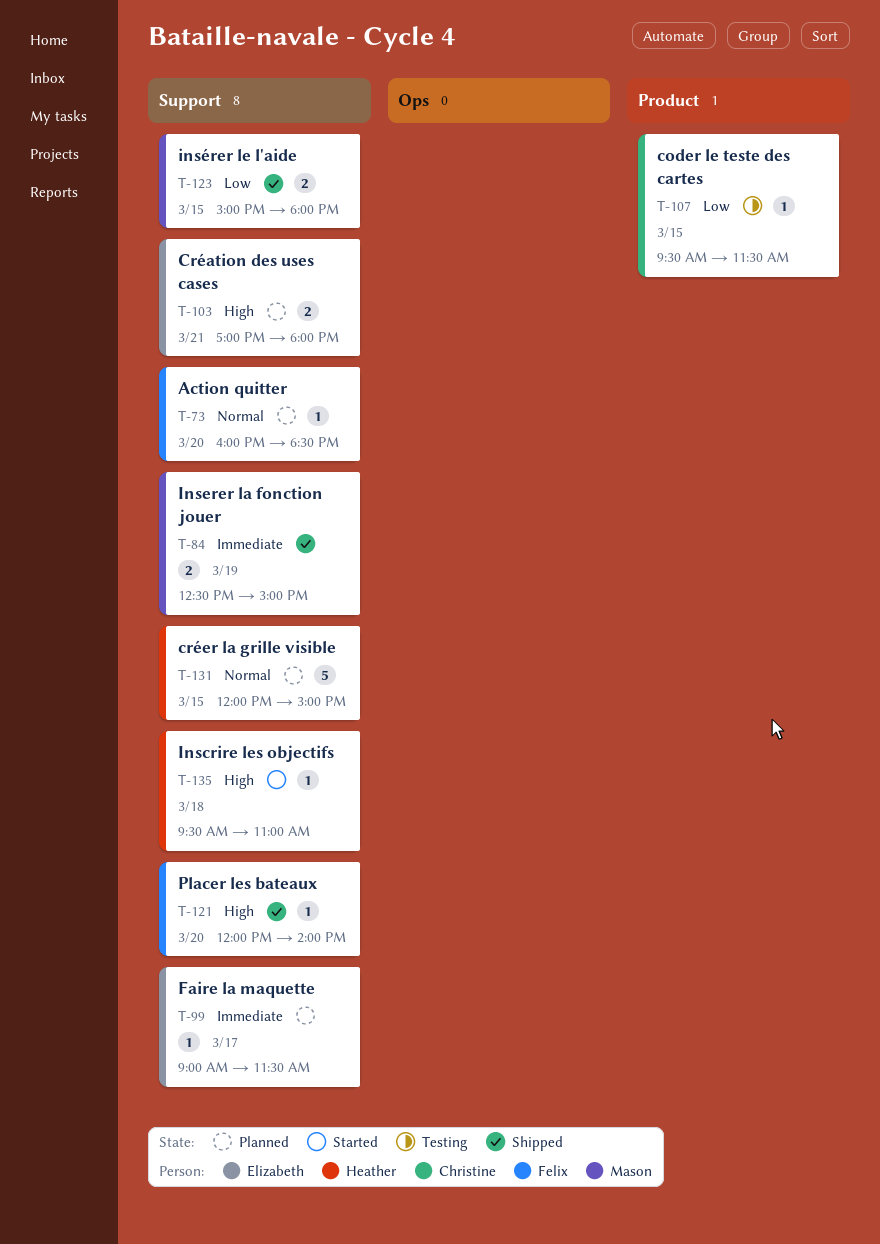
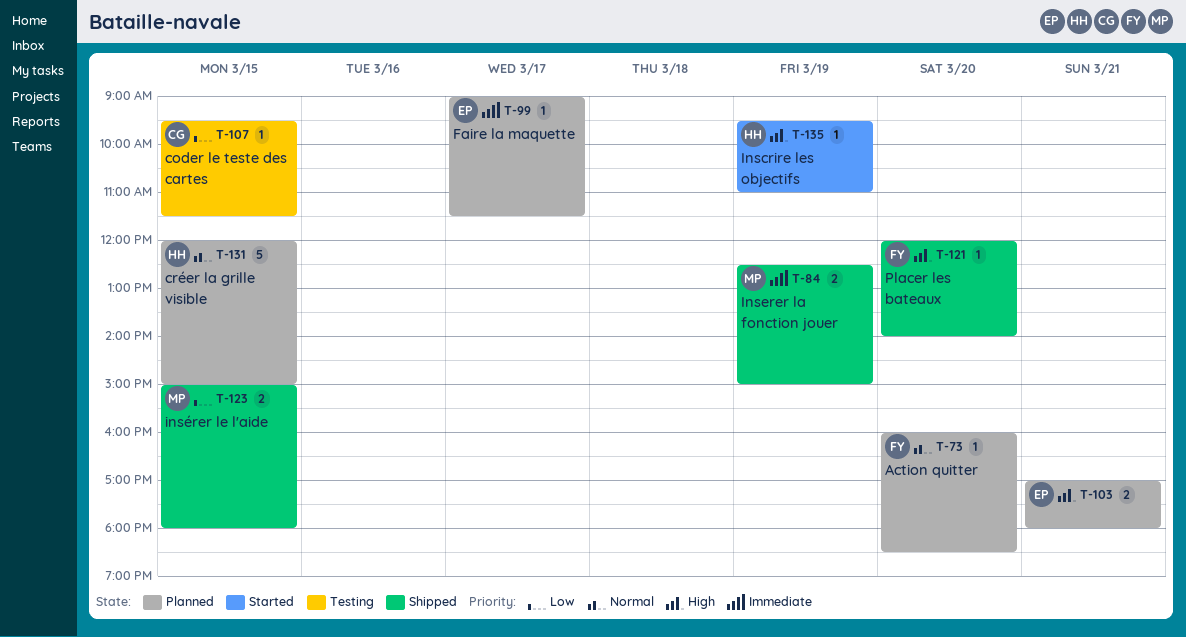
T-135, day: Mar 18 -> Mar 19

